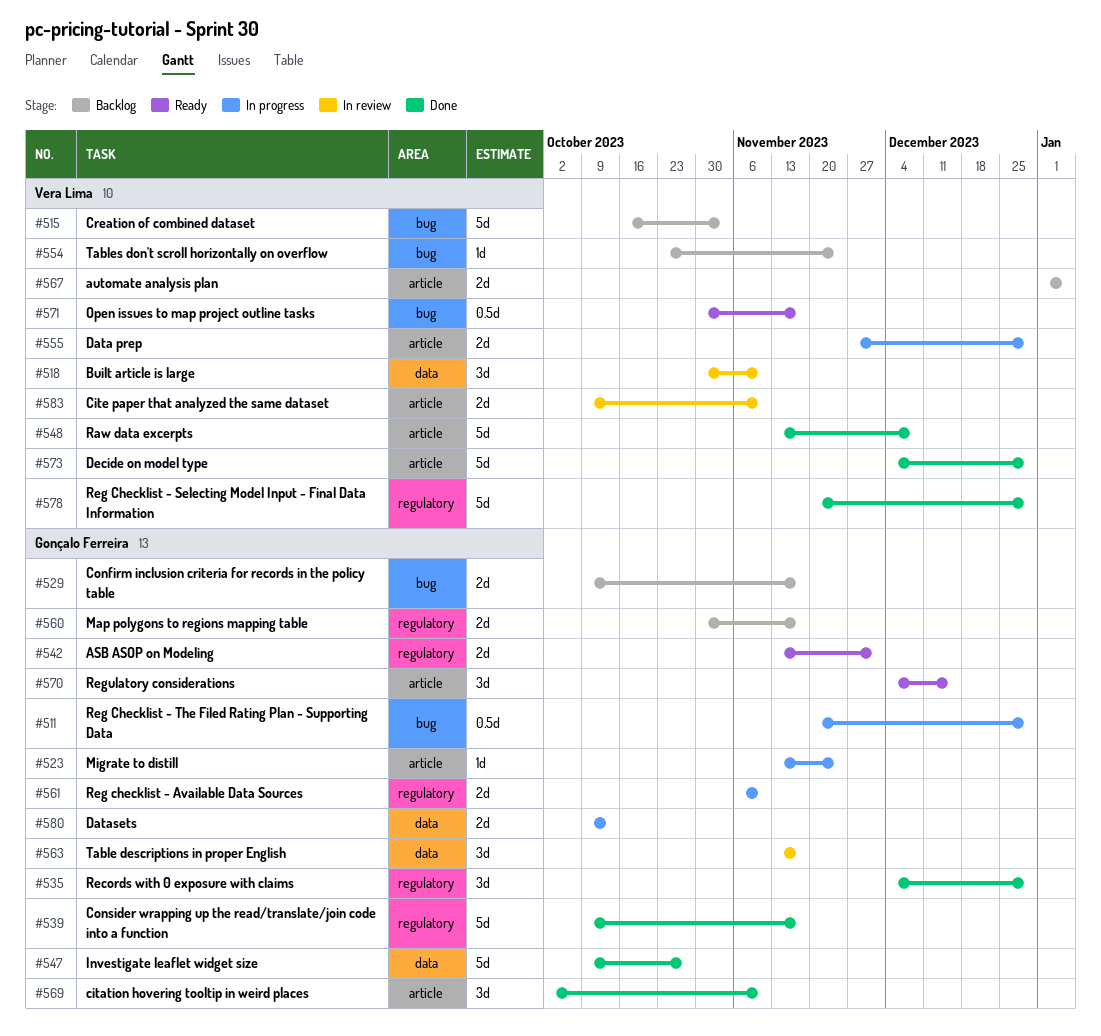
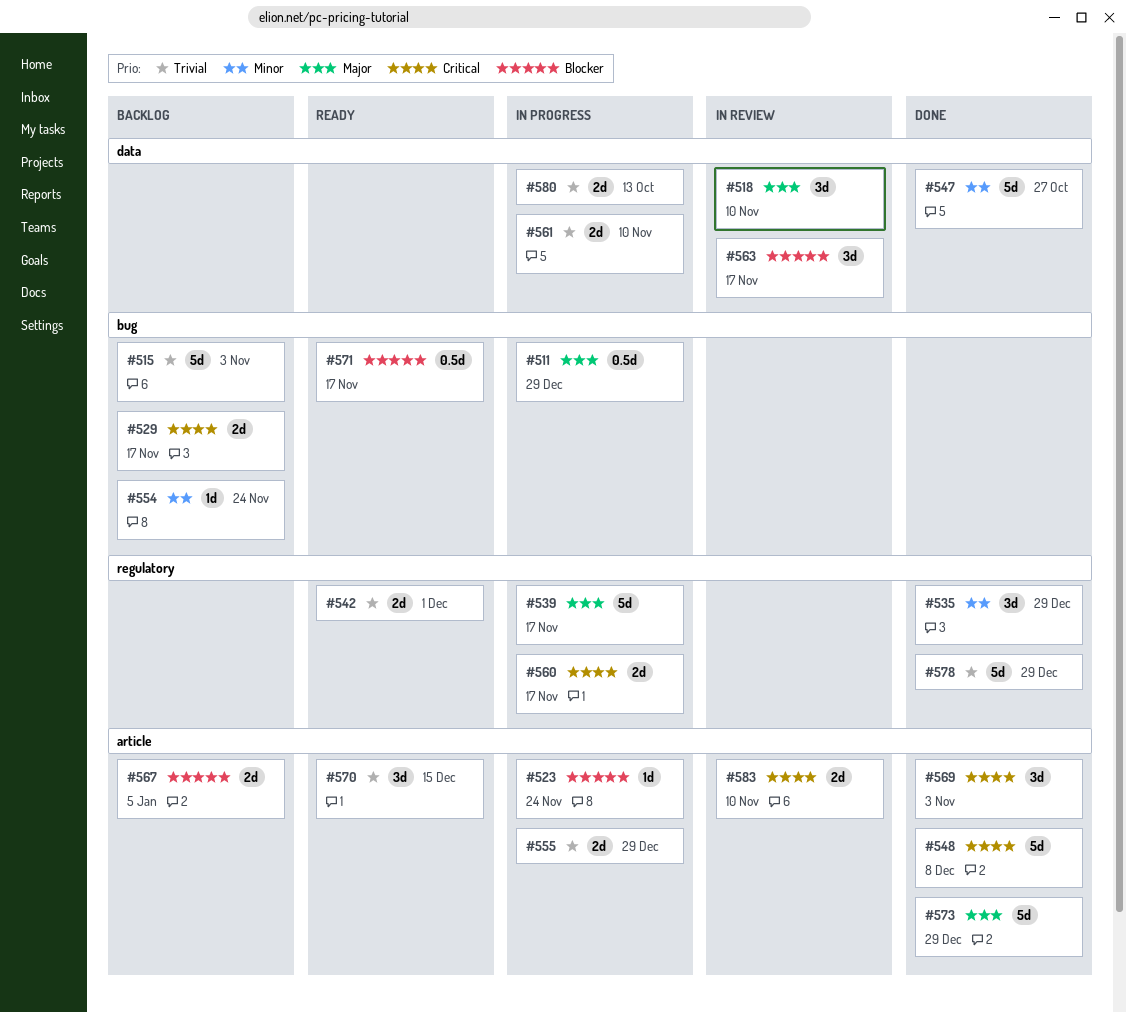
#539, status: Done -> In progress
#560, status: Backlog -> In progress
#561, label: regulatory -> data
#569, due: Nov 10 -> Nov 3

